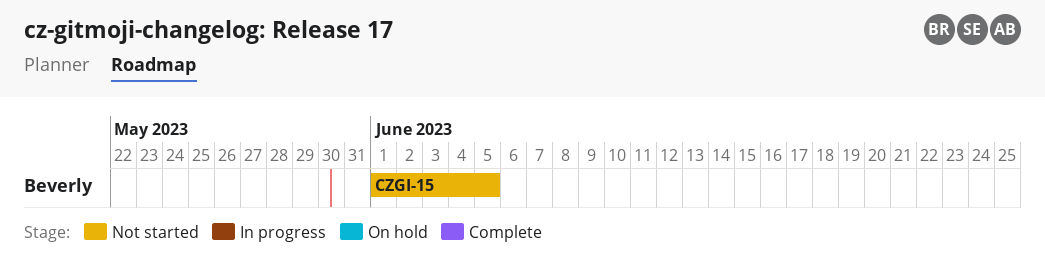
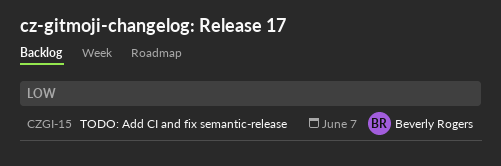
CZGI-15, due: Jun 5 -> Jun 7

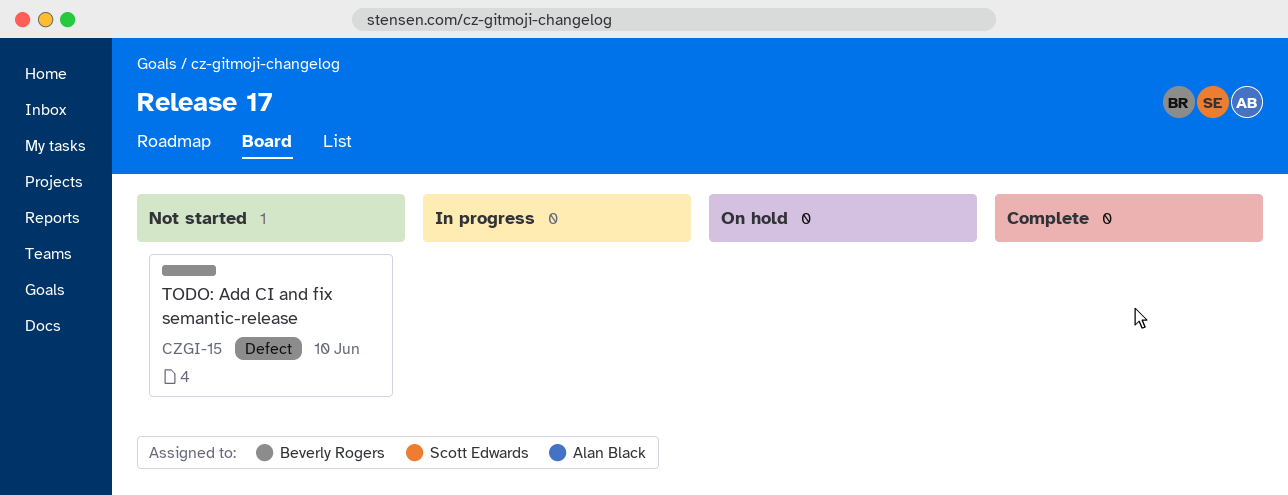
CZGI-15, due: Jun 7 -> Jun 10

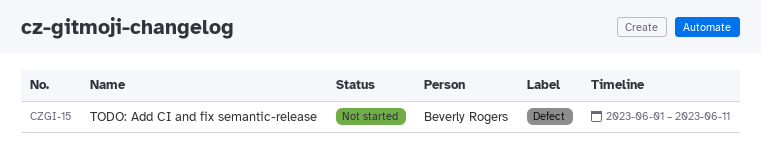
CZGI-15, due: Jun 10 -> Jun 11

